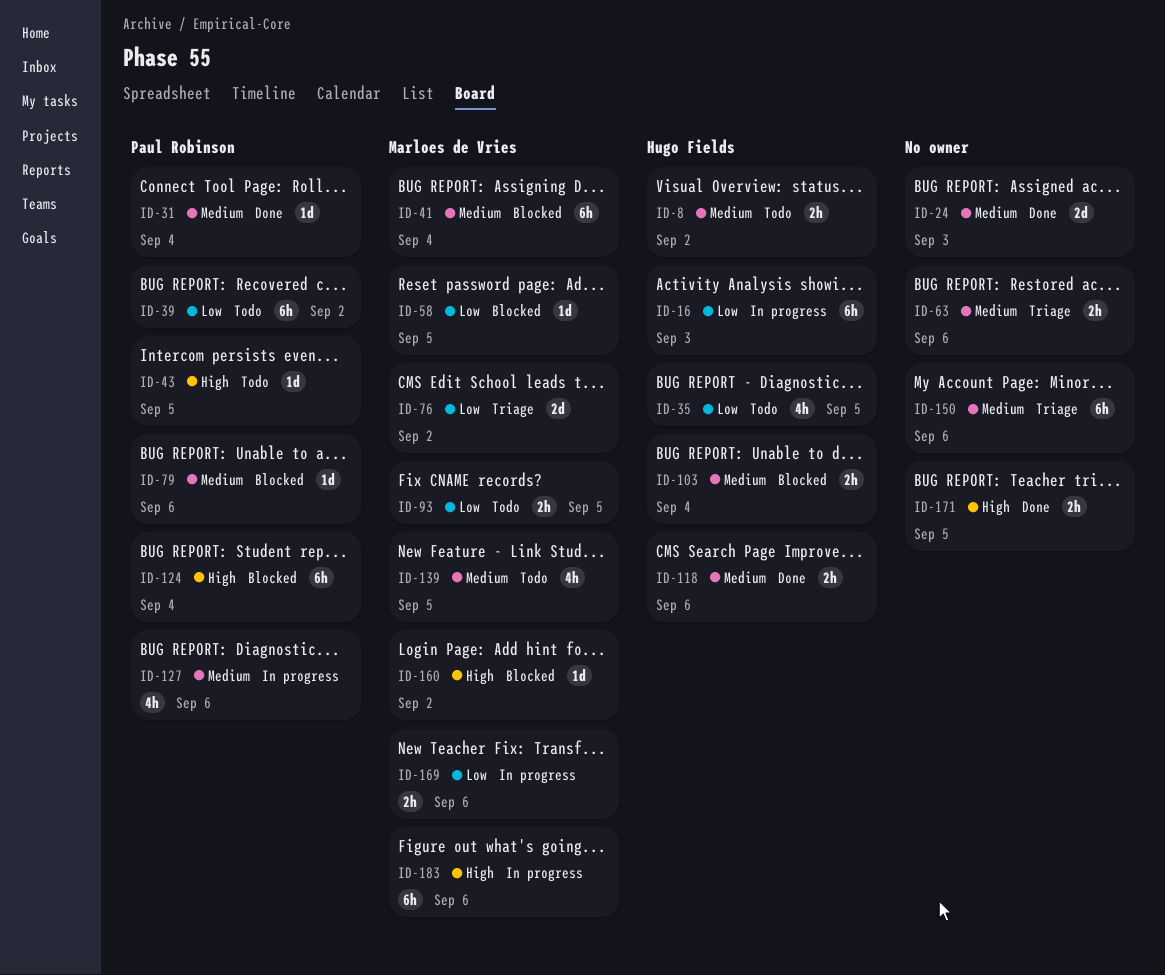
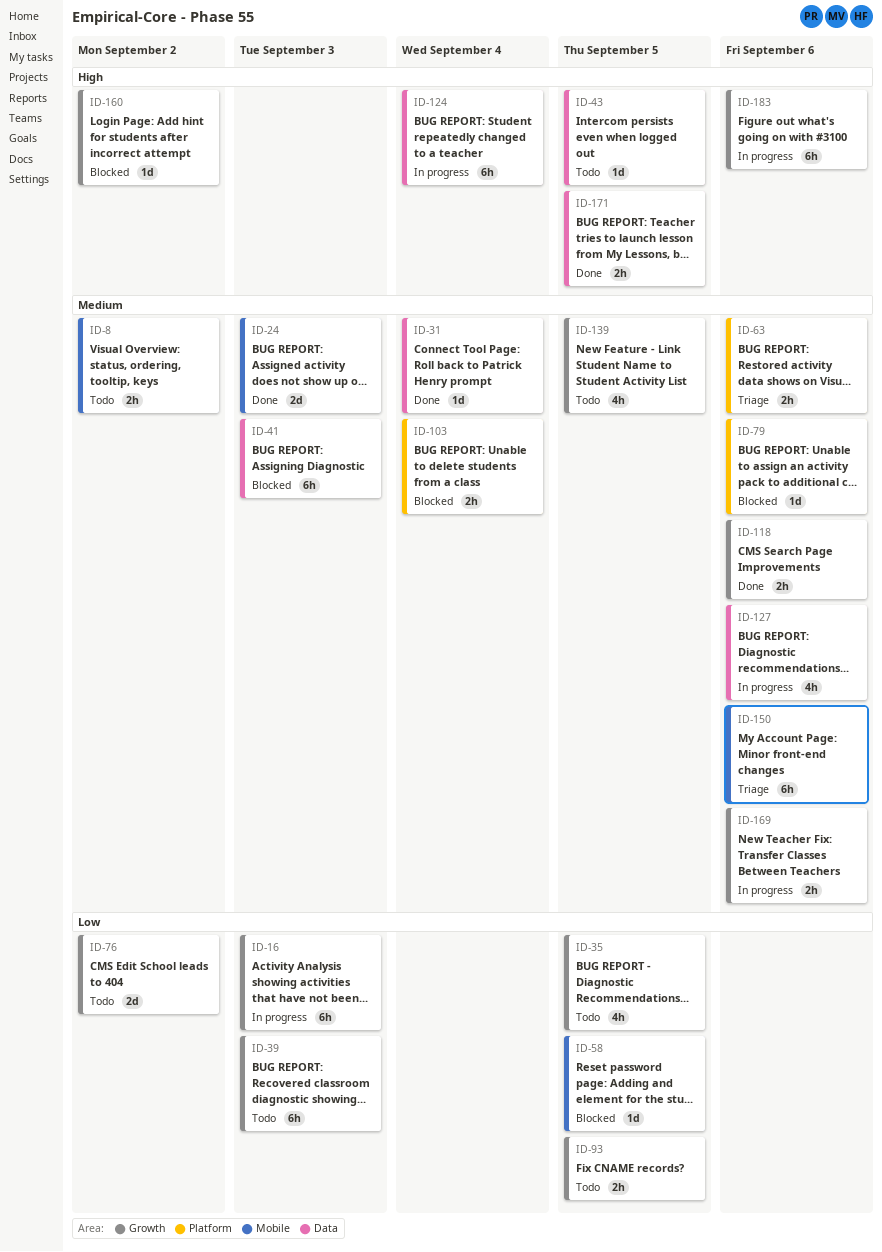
ID-39, due: Sep 2 -> Sep 3
ID-41, due: Sep 4 -> Sep 3
ID-76, status: Triage -> Todo
ID-124, status: Blocked -> In progress
ID-169, priority: Low -> Medium

